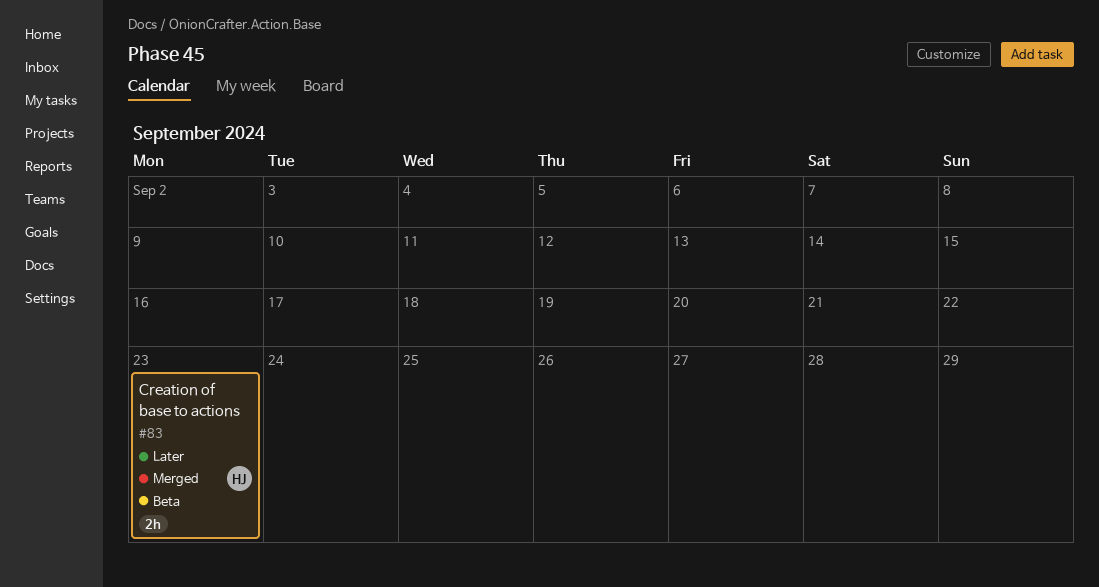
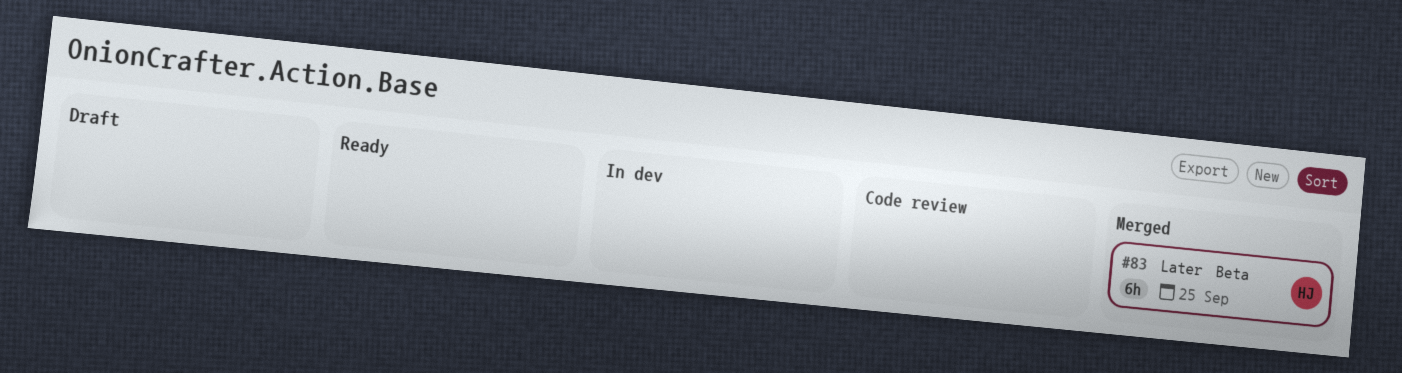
#83, estimate: 2h -> 6h
#83, due: Sep 23 -> Sep 25

